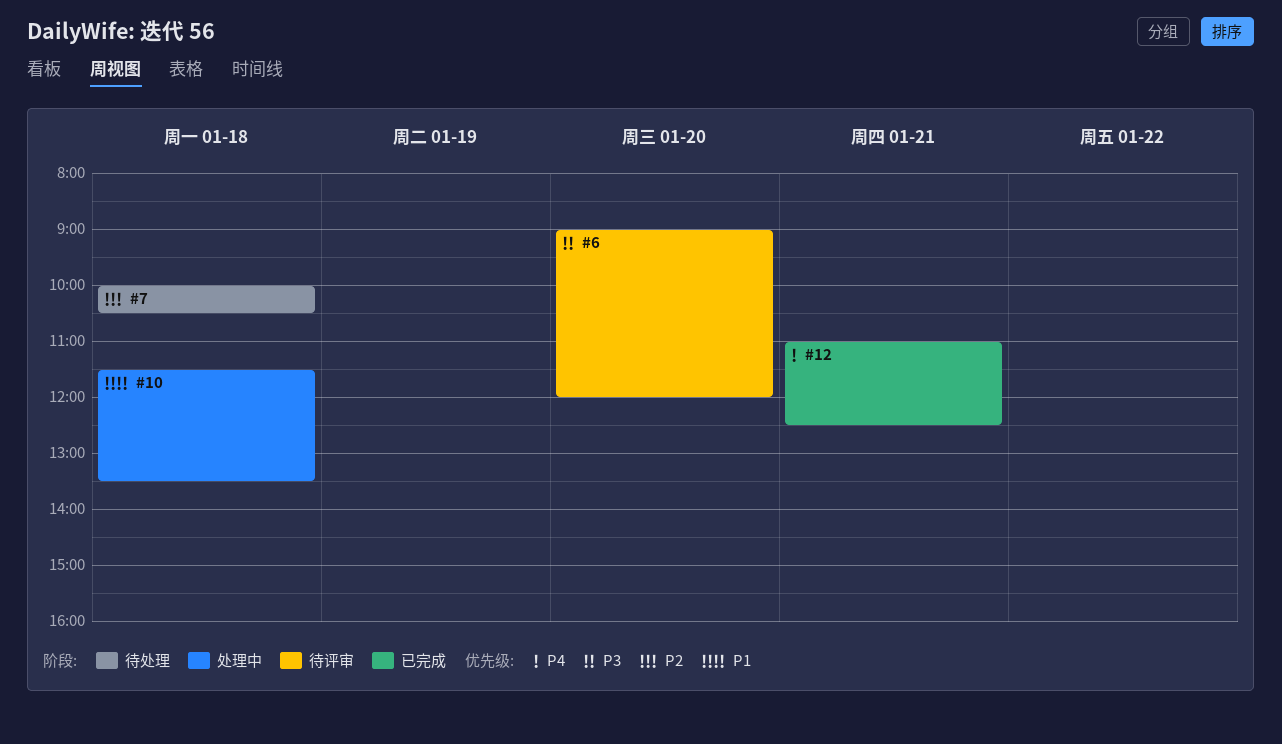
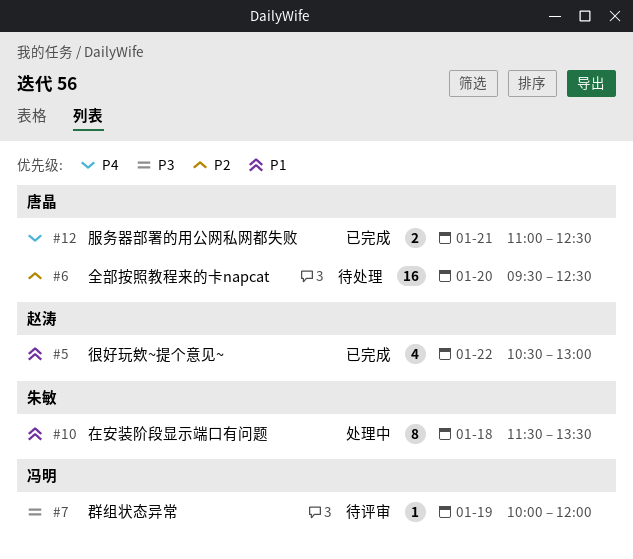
#5: none -> present
#6, status: 待评审 -> 待处理
#6, priority: P3 -> P2
#6, begins: 09:00 -> 09:30
#6, ends: 12:00 -> 12:30
#7, status: 待处理 -> 待评审
#7, priority: P2 -> P3
#7, day: Jan 18 -> Jan 19
#7, ends: 10:30 -> 12:00

